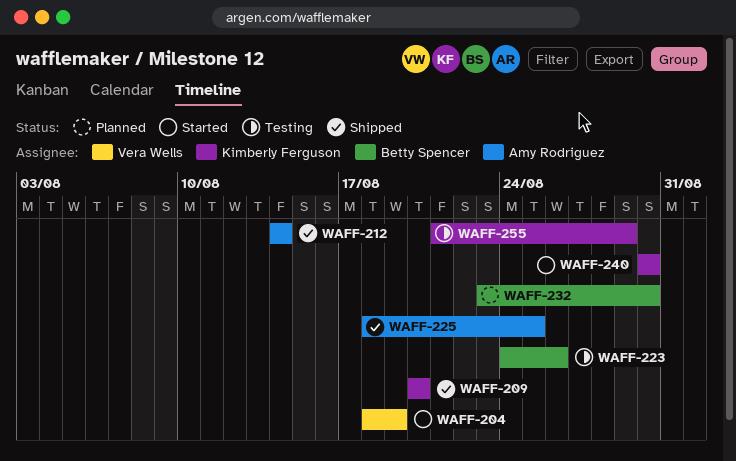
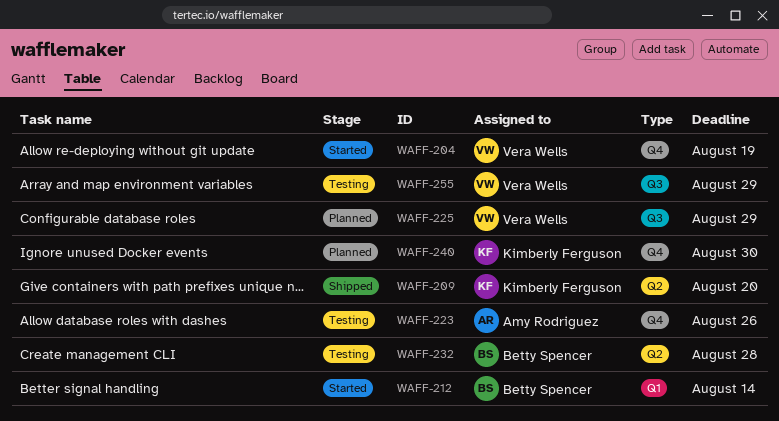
WAFF-212, status: Shipped -> Started
WAFF-212, owner: Amy Rodriguez -> Betty Spencer
WAFF-223, owner: Betty Spencer -> Amy Rodriguez
WAFF-225, status: Shipped -> Planned
WAFF-225, owner: Amy Rodriguez -> Vera Wells
WAFF-225, due: Aug 25 -> Aug 29
WAFF-232, status: Planned -> Testing
WAFF-232, due: Aug 30 -> Aug 28
WAFF-240, status: Started -> Planned
WAFF-255, owner: Kimberly Ferguson -> Vera Wells

